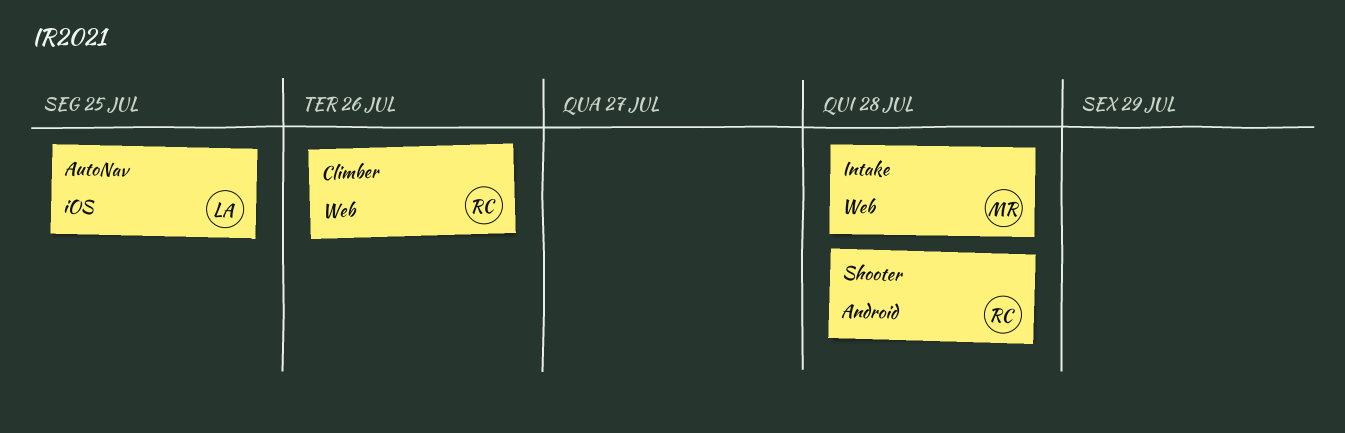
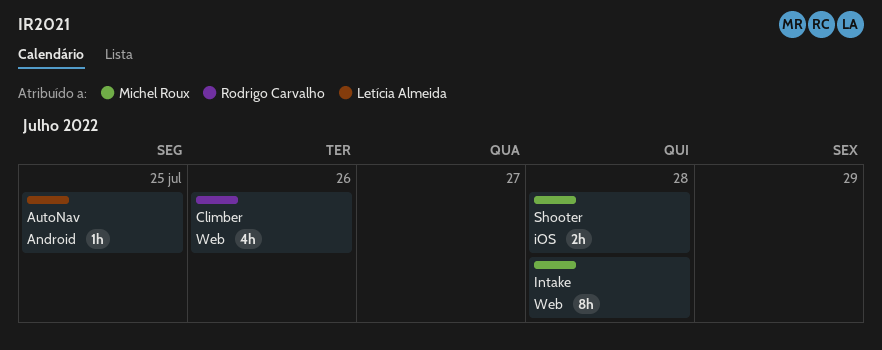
AutoNav, label: iOS -> Android
Shooter, owner: Rodrigo Carvalho -> Michel Roux
Shooter, label: Android -> iOS

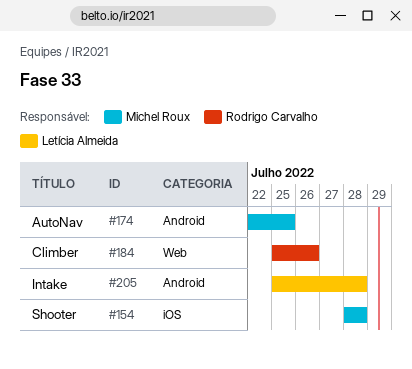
AutoNav, owner: Letícia Almeida -> Michel Roux
Intake, owner: Michel Roux -> Letícia Almeida
Intake, label: Web -> Android

